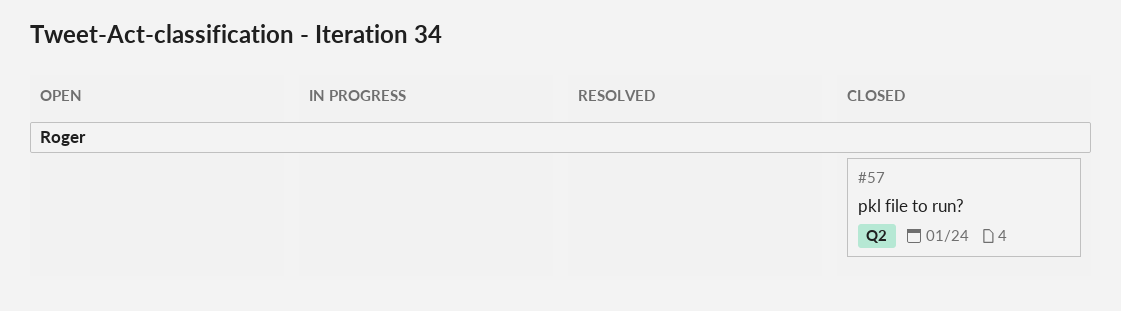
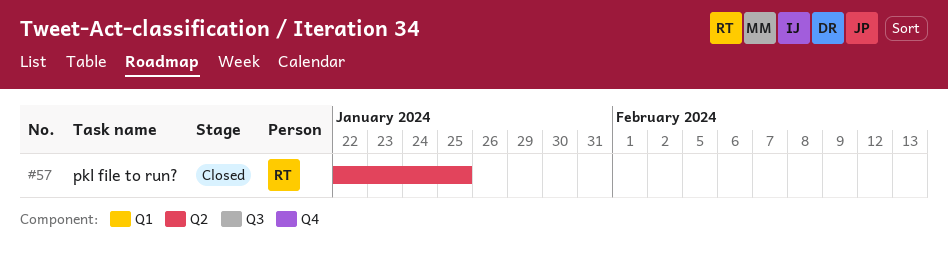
#57, due: Jan 24 -> Jan 25

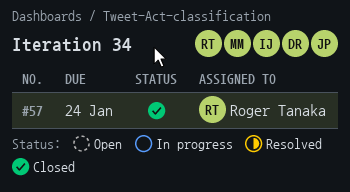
#57, due: Jan 25 -> Jan 24

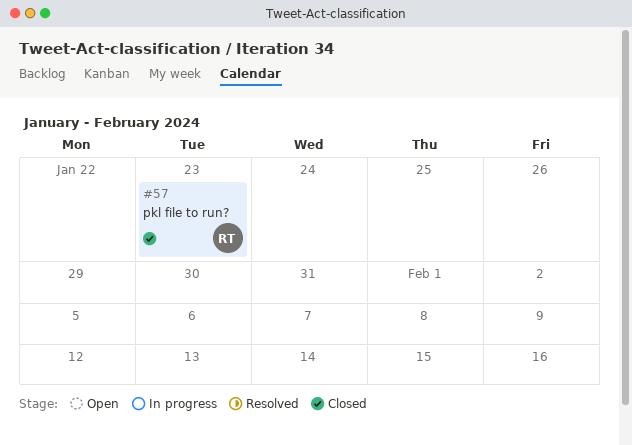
#57, due: Jan 24 -> Jan 23

